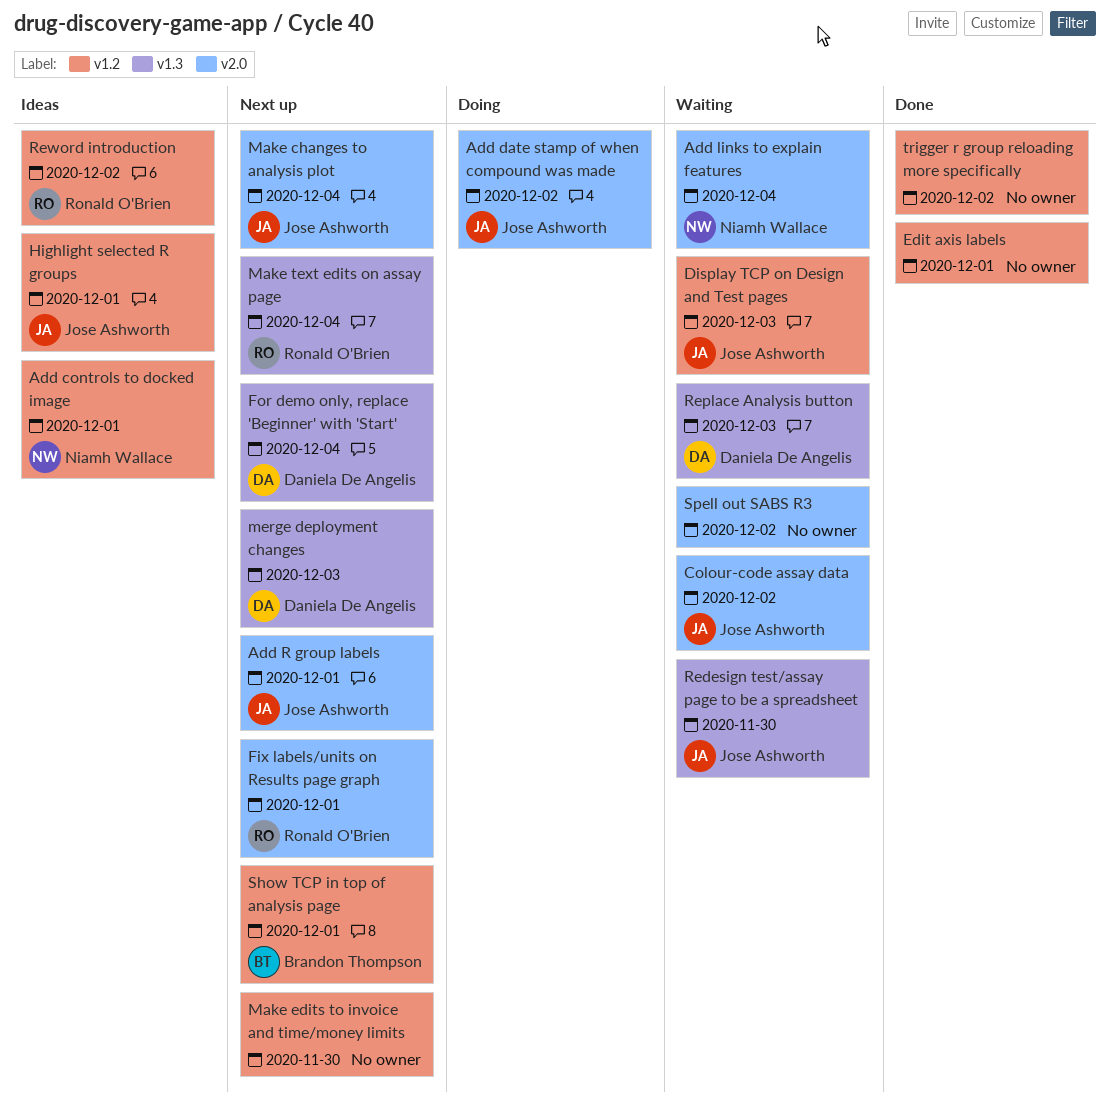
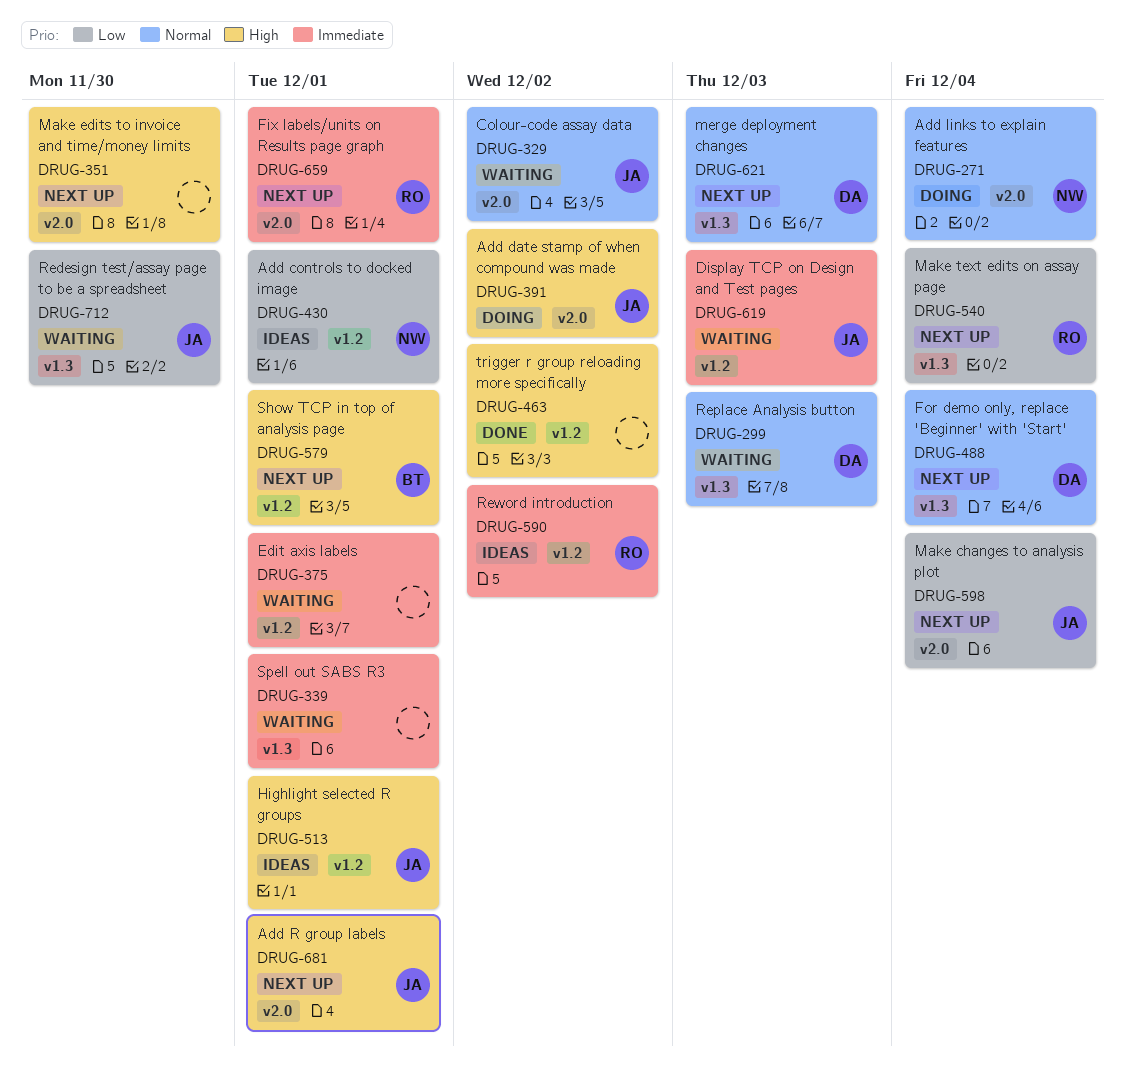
Add links to explain features, status: Waiting -> Doing
Edit axis labels, status: Done -> Waiting
Make edits to invoice and time/money limits, label: v1.2 -> v2.0
Spell out SABS R3, label: v2.0 -> v1.3
Spell out SABS R3, due: Dec 2 -> Dec 1

